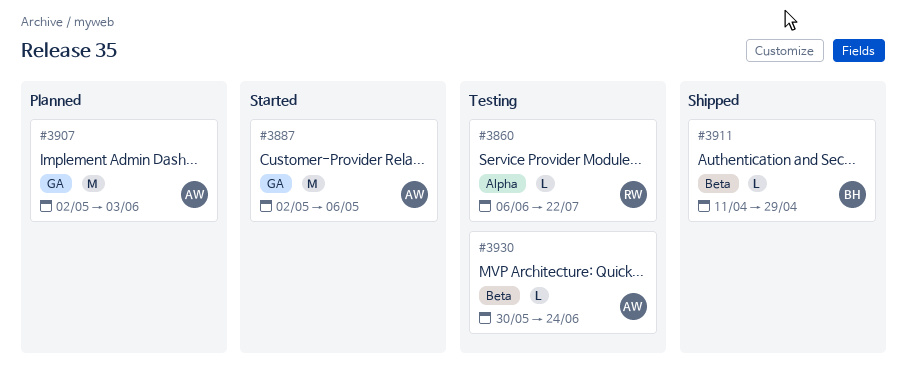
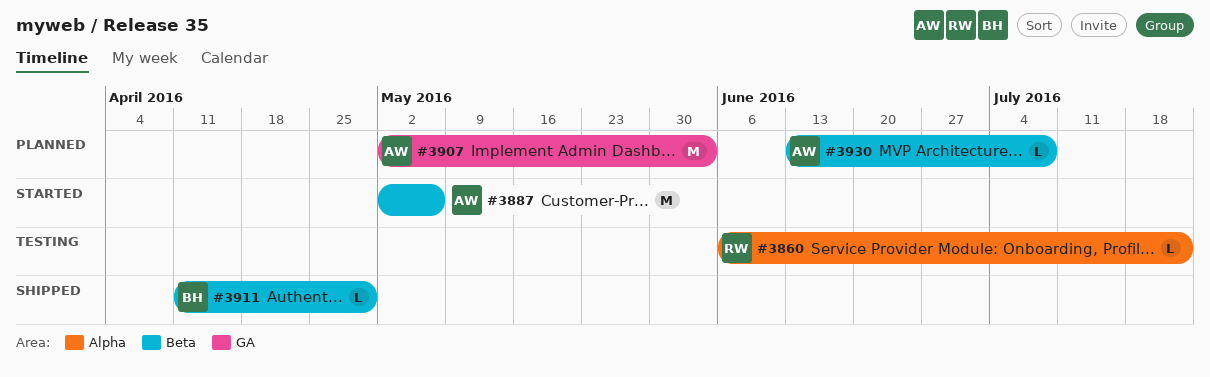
#3887, label: GA -> Beta
#3930, status: Testing -> Planned
#3930, start: May 30 -> Jun 13
#3930, due: Jun 24 -> Jul 8

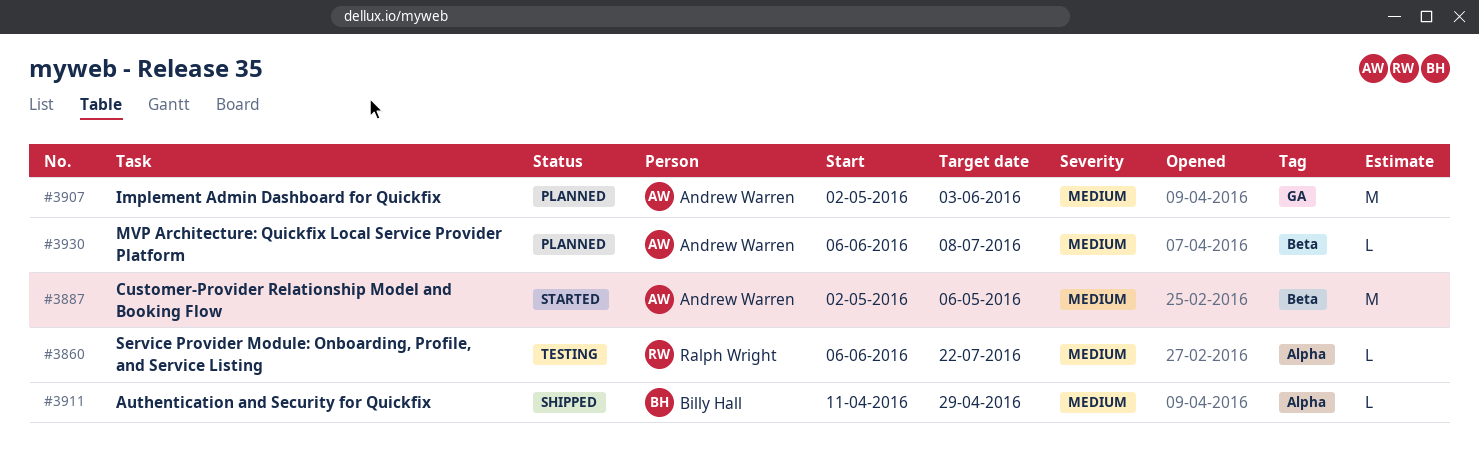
#3911, label: Beta -> Alpha
#3930, start: Jun 13 -> Jun 6

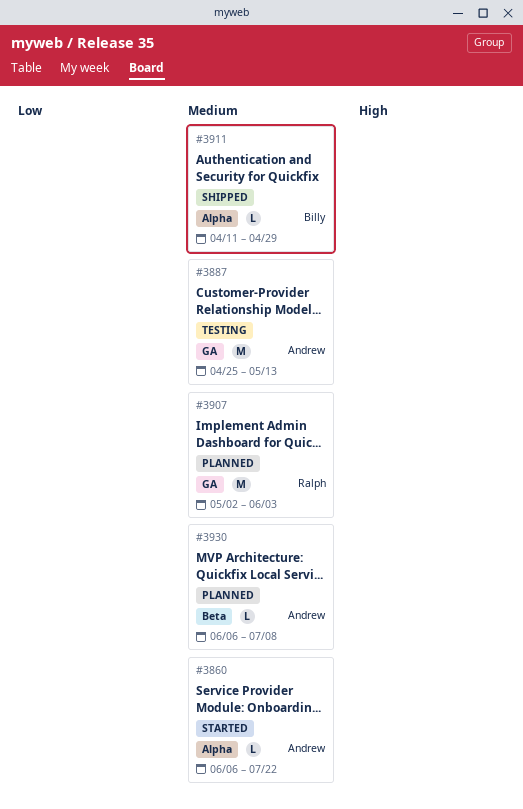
#3860, status: Testing -> Started
#3860, owner: Ralph Wright -> Andrew Warren
#3887, status: Started -> Testing
#3887, label: Beta -> GA
#3887, start: May 2 -> Apr 25
#3887, due: May 6 -> May 13
#3907, owner: Andrew Warren -> Ralph Wright

